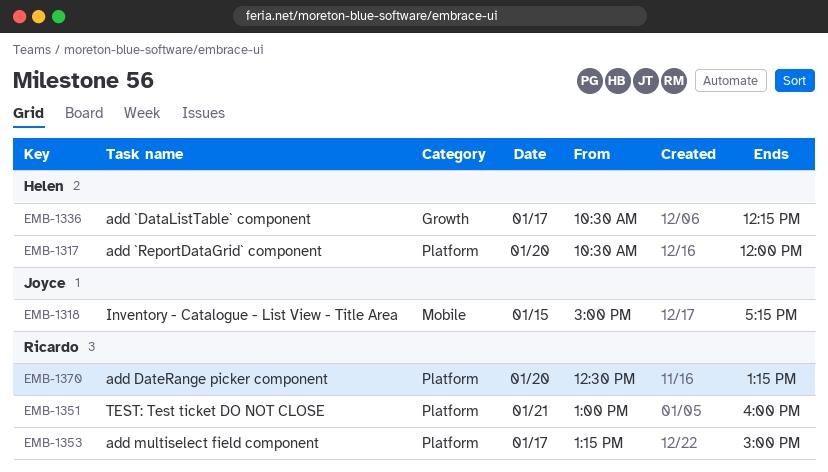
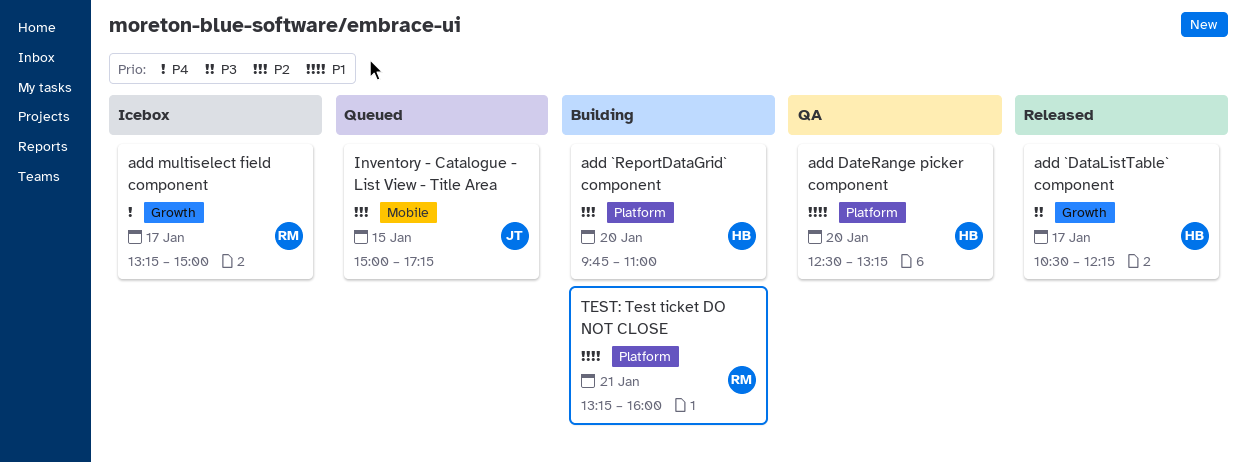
add `ReportDataGrid` component, begins: 10:30 -> 09:45
add `ReportDataGrid` component, ends: 12:00 -> 11:00
add DateRange picker component, owner: Ricardo -> Helen
add multiselect field component, label: Platform -> Growth
TEST: Test ticket DO NOT CLOSE, begins: 13:00 -> 13:15

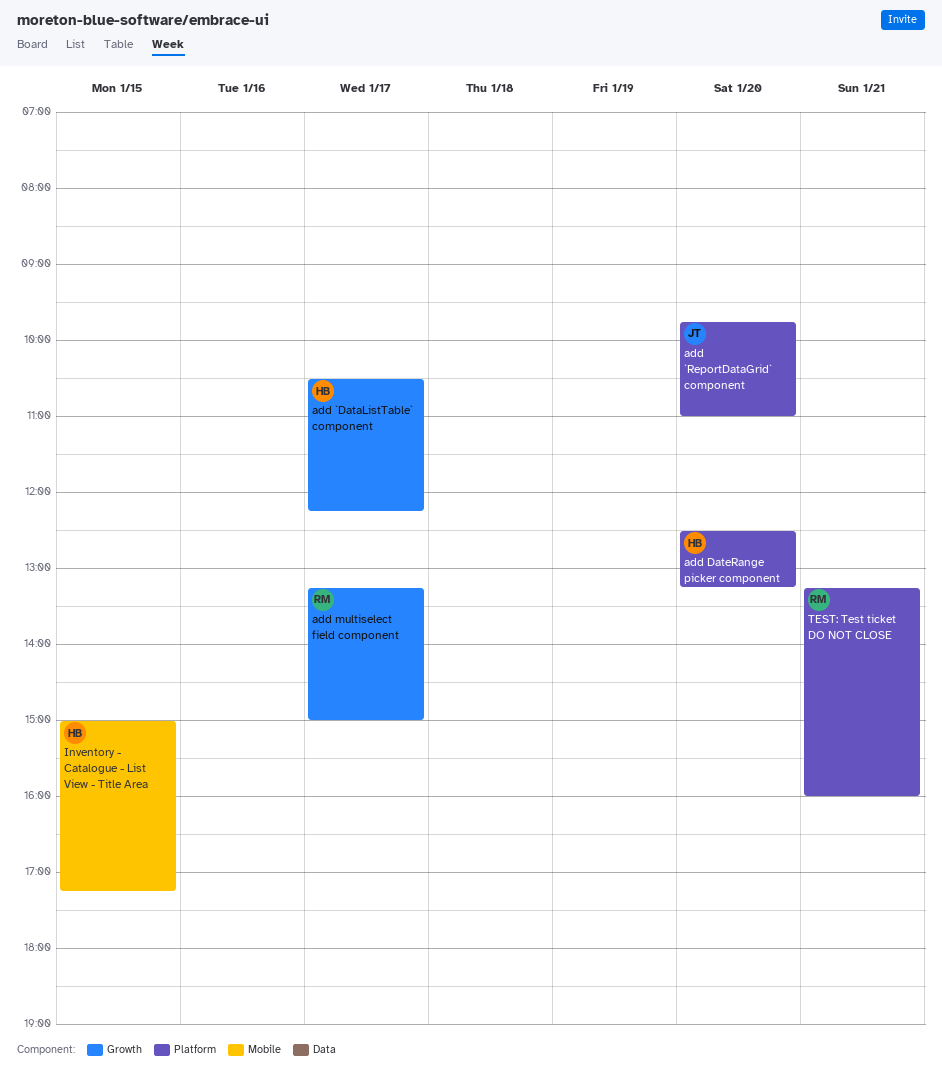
add `ReportDataGrid` component, owner: HB -> JT
Inventory - Catalogue - List View - Title Area, owner: JT -> HB

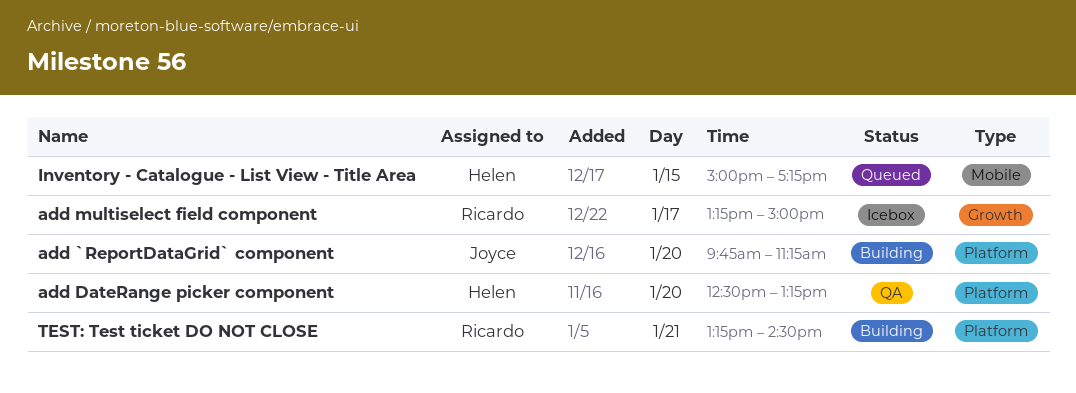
add `DataListTable` component: present -> none
add `ReportDataGrid` component, ends: 11:00 -> 11:15
TEST: Test ticket DO NOT CLOSE, ends: 16:00 -> 14:30

